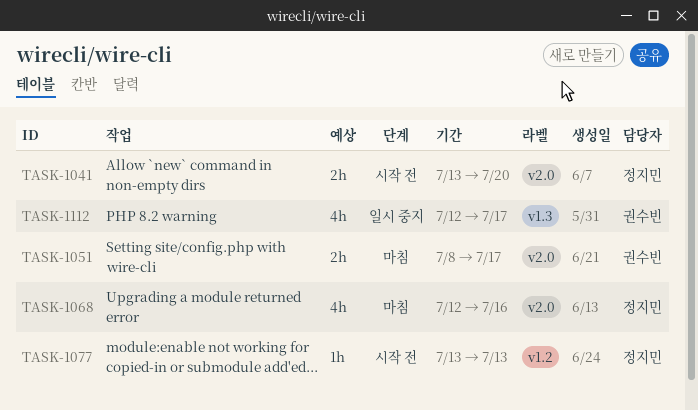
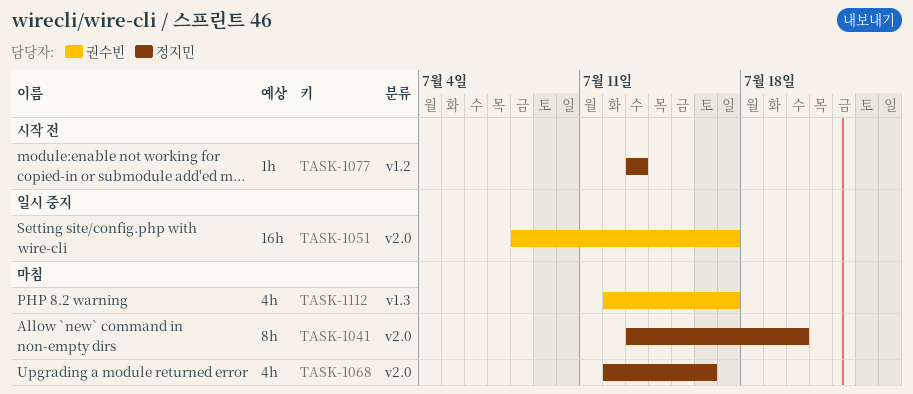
TASK-1041, status: 시작 전 -> 마침
TASK-1041, estimate: 2h -> 8h
TASK-1051, status: 마침 -> 일시 중지
TASK-1051, estimate: 2h -> 16h
TASK-1112, status: 일시 중지 -> 마침

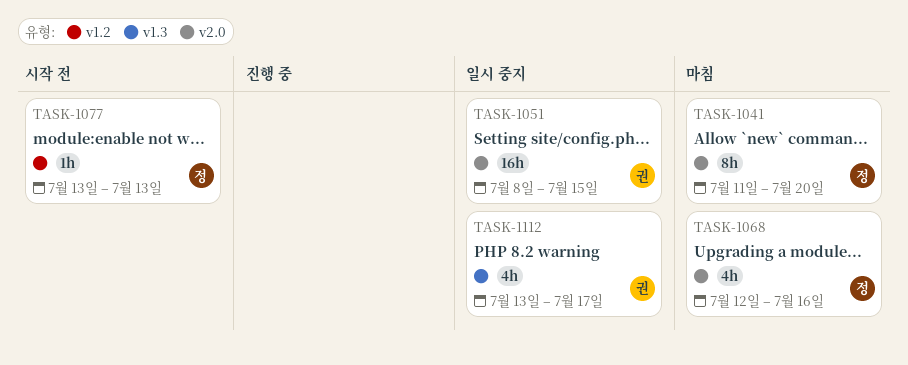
TASK-1041, start: Jul 13 -> Jul 11
TASK-1051, due: Jul 17 -> Jul 15
TASK-1112, status: 마침 -> 일시 중지
TASK-1112, start: Jul 12 -> Jul 13

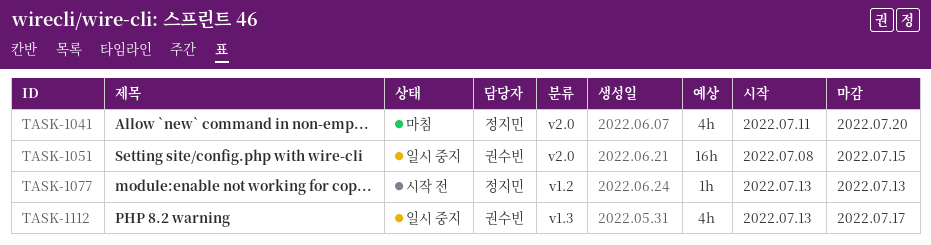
TASK-1041, estimate: 8h -> 4h
TASK-1068: present -> none

